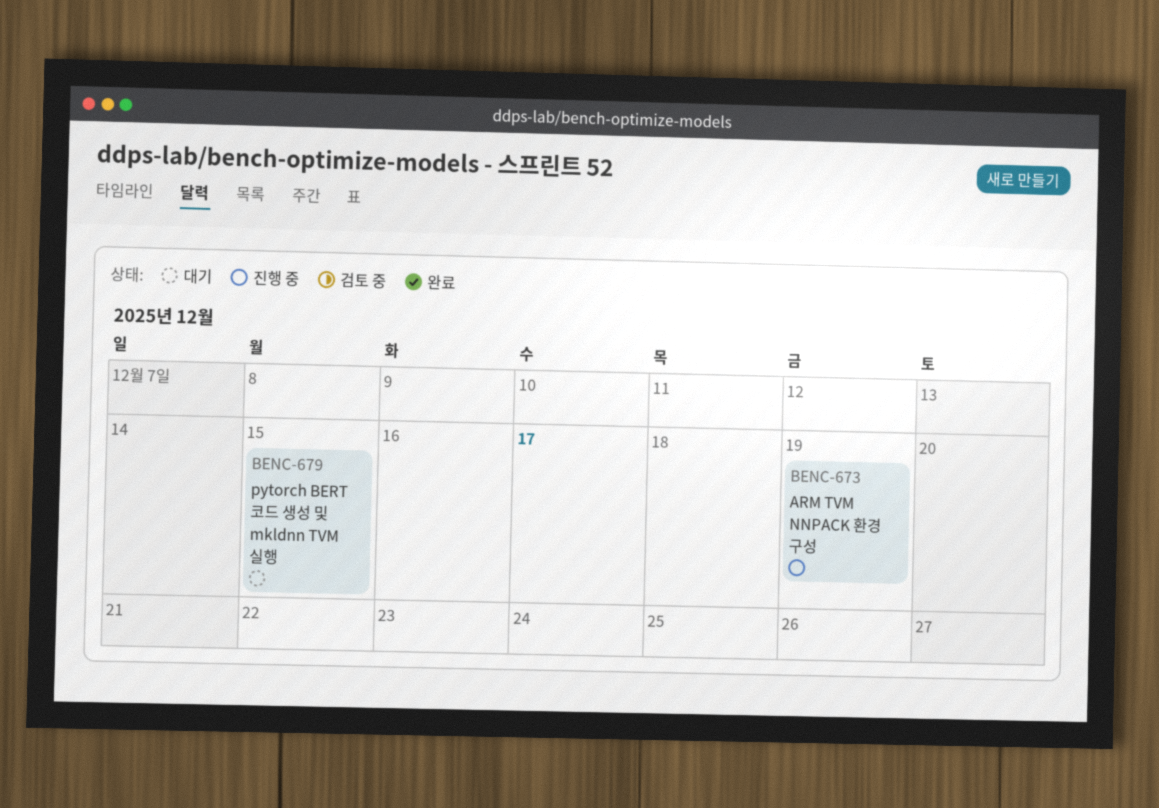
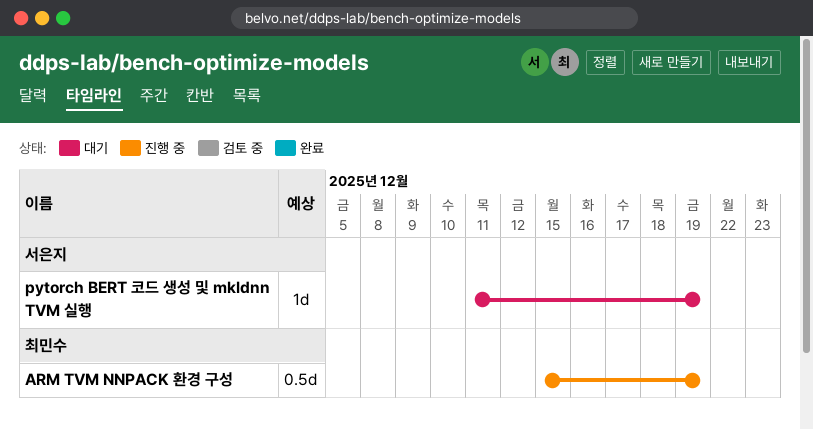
pytorch BERT 코드 생성 및 mkldnn TVM 실행, due: Dec 15 -> Dec 19

